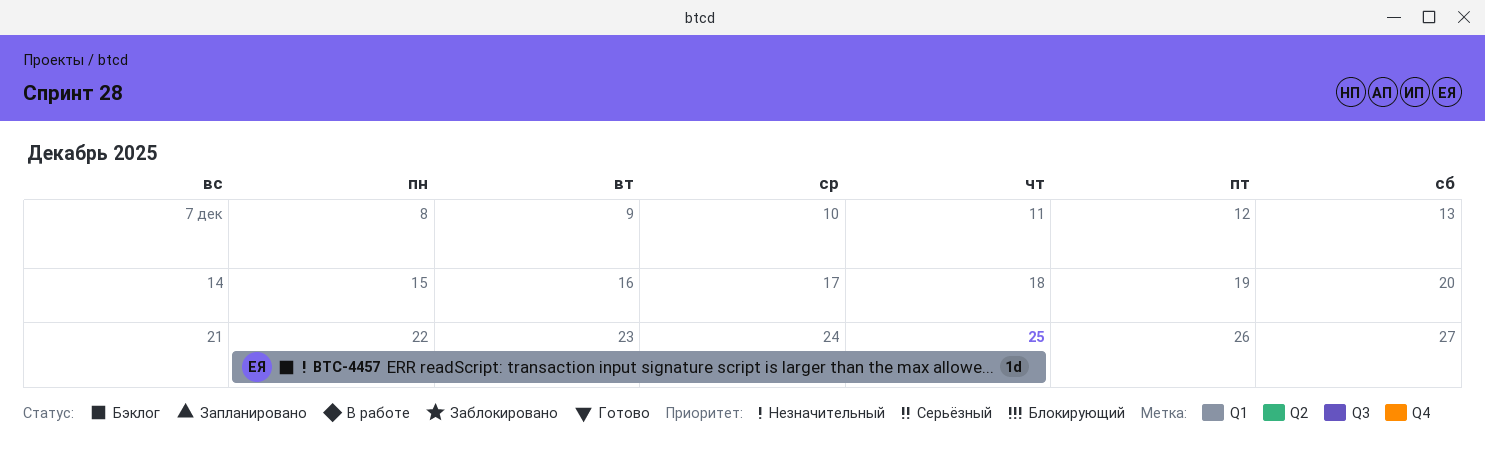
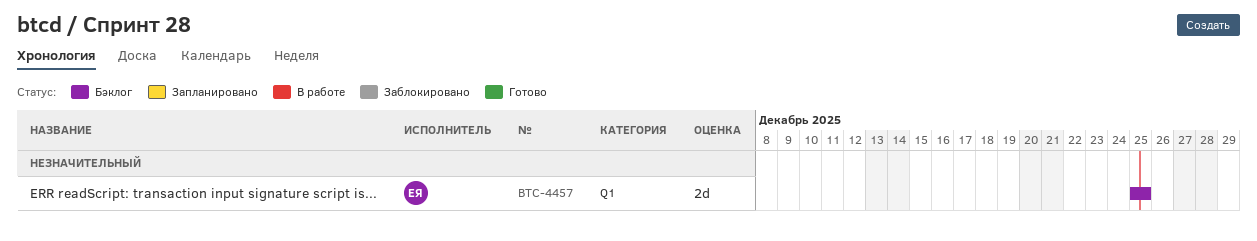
BTC-4457, estimate: 1d -> 2d
BTC-4457, start: Dec 22 -> Dec 25

